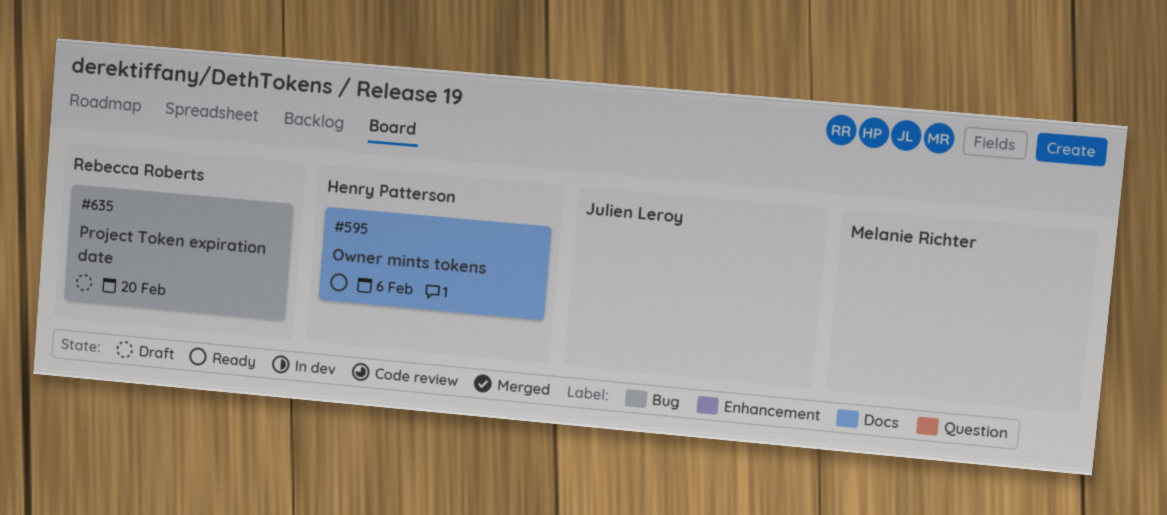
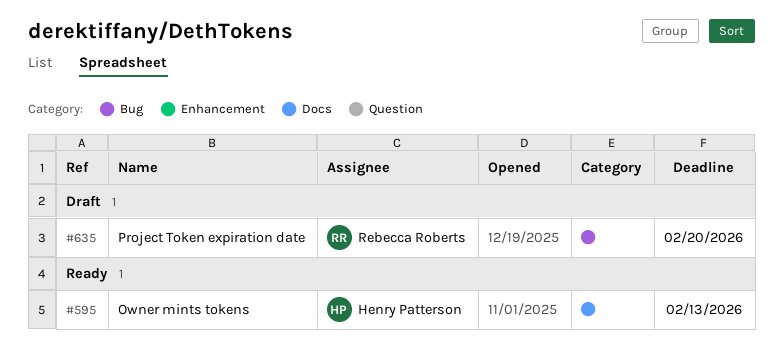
#595, due: Feb 6 -> Feb 13

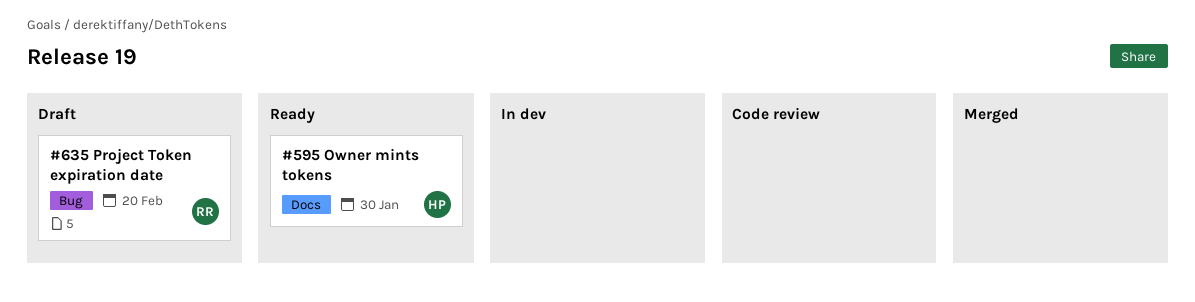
#595, due: Feb 13 -> Jan 30

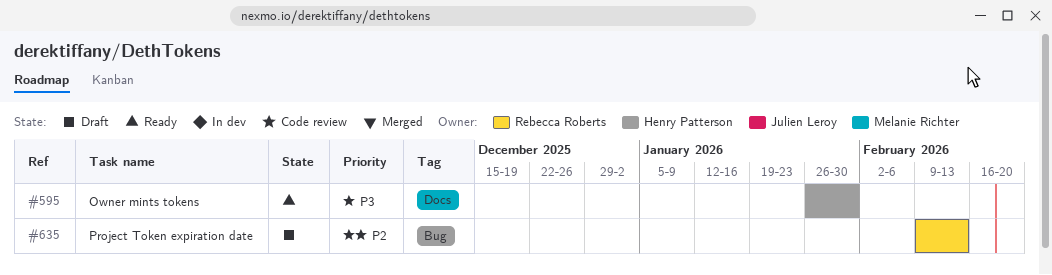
#635, due: Feb 20 -> Feb 13

